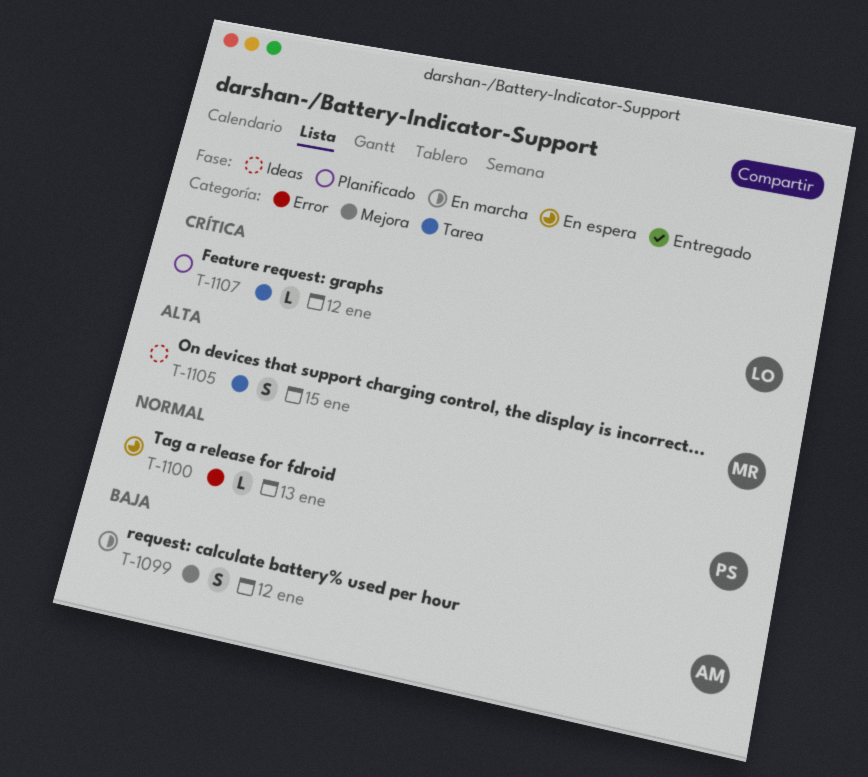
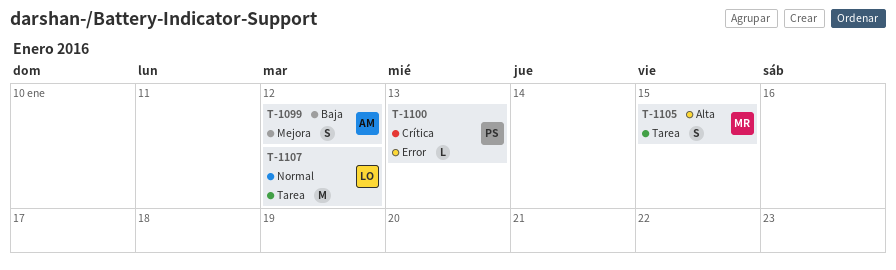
T-1100, priority: Normal -> Crítica
T-1107, priority: Crítica -> Normal
T-1107, estimate: L -> M

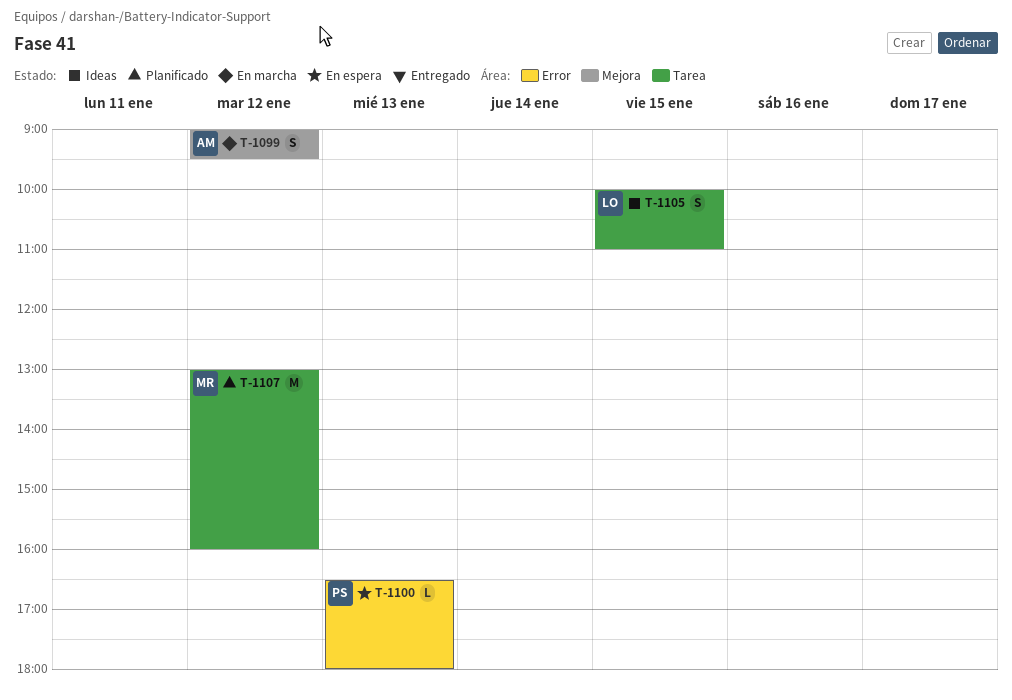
T-1105, owner: MR -> LO
T-1107, owner: LO -> MR

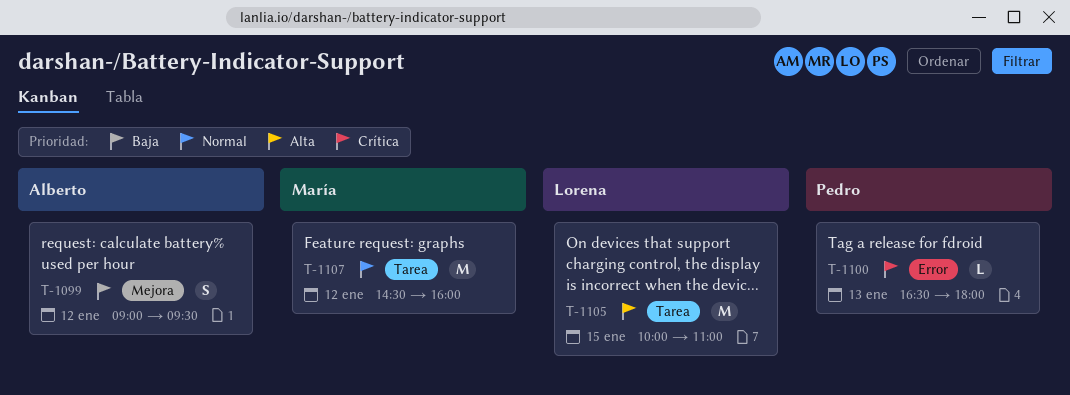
T-1105, estimate: S -> M
T-1107, begins: 13:00 -> 14:30

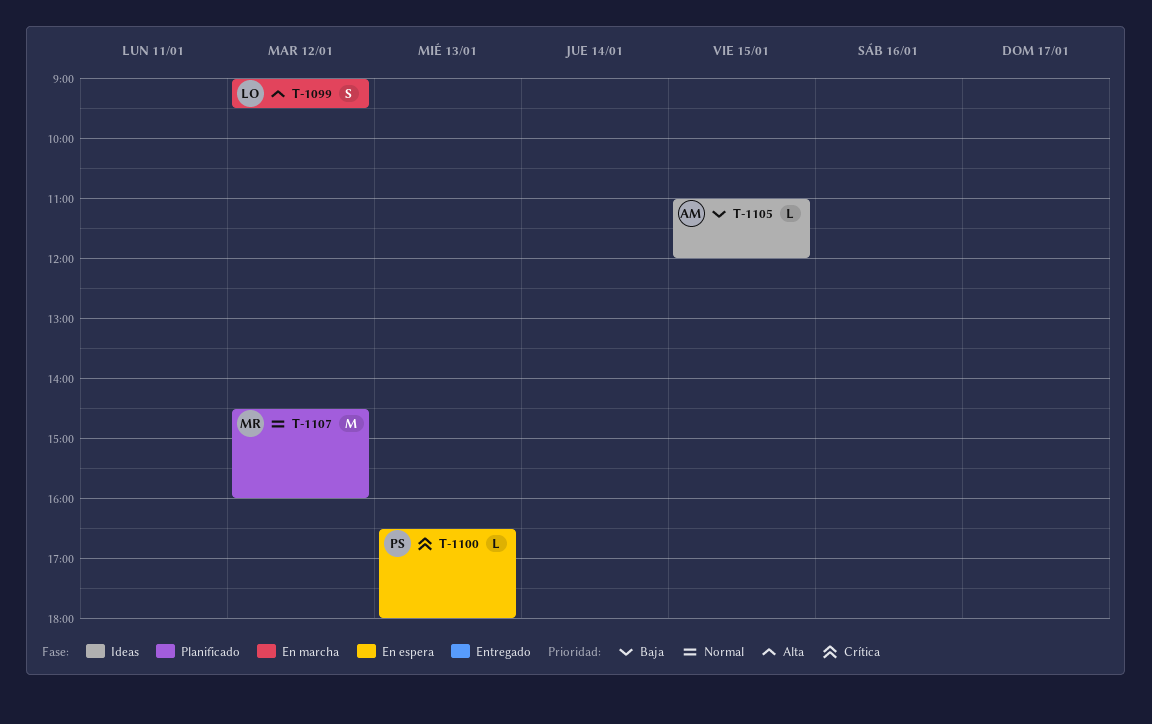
T-1099, owner: Alberto -> Lorena
T-1099, priority: Baja -> Alta
T-1105, owner: Lorena -> Alberto
T-1105, priority: Alta -> Baja
T-1105, estimate: M -> L
T-1105, begins: 10:00 -> 11:00
T-1105, ends: 11:00 -> 12:00

